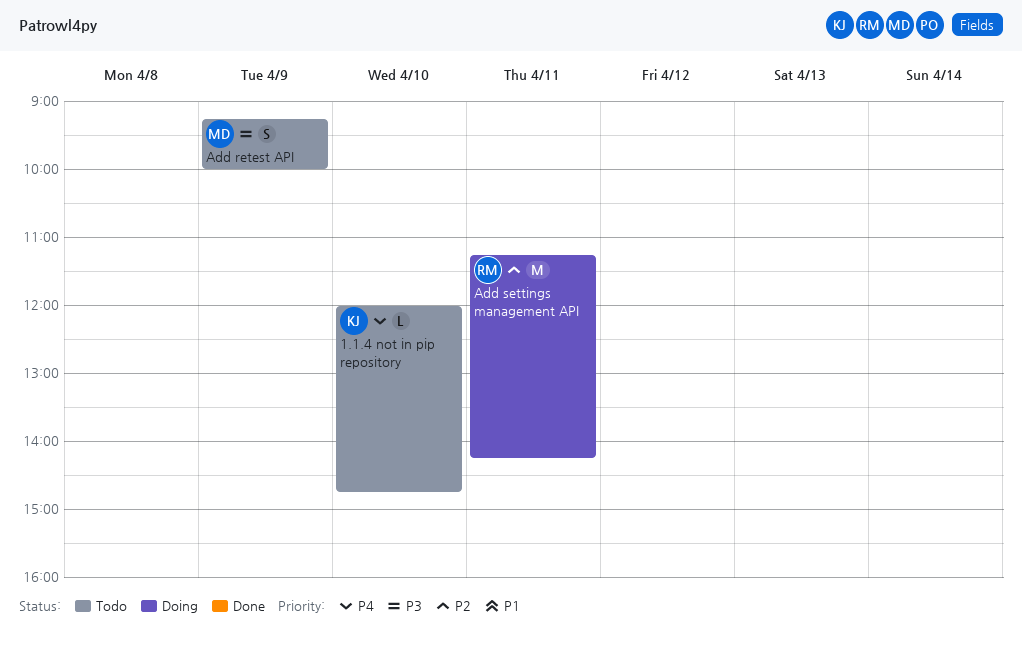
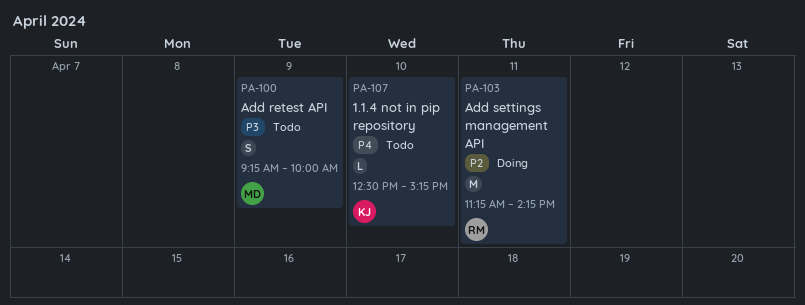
1.1.4 not in pip repository, begins: 12:00 -> 12:30
1.1.4 not in pip repository, ends: 14:45 -> 15:15

